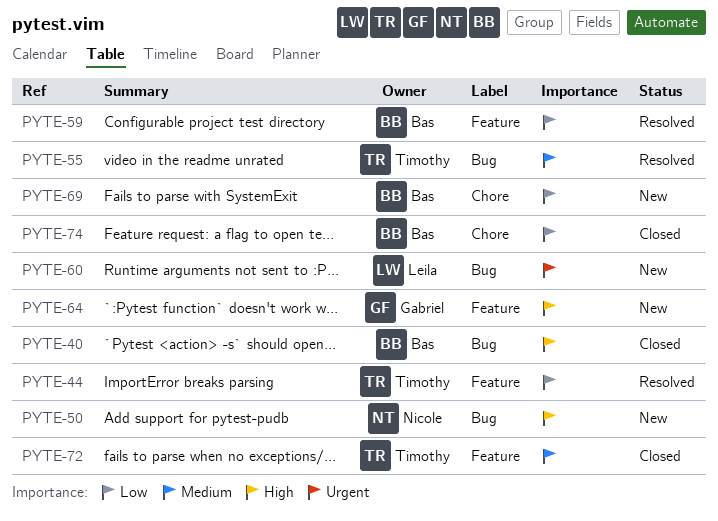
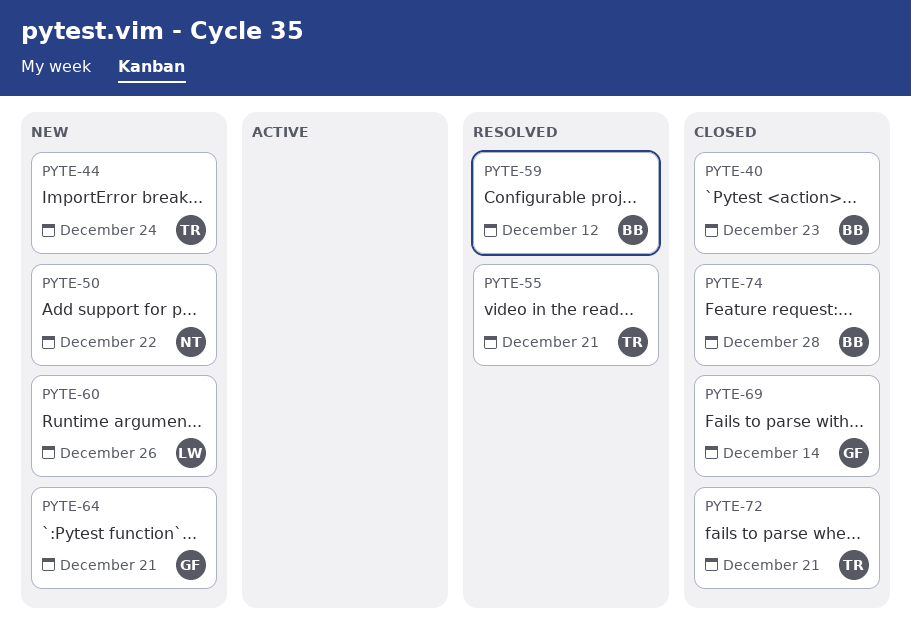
PYTE-44, status: Resolved -> New
PYTE-69, status: New -> Closed
PYTE-69, owner: Bas -> Gabriel

